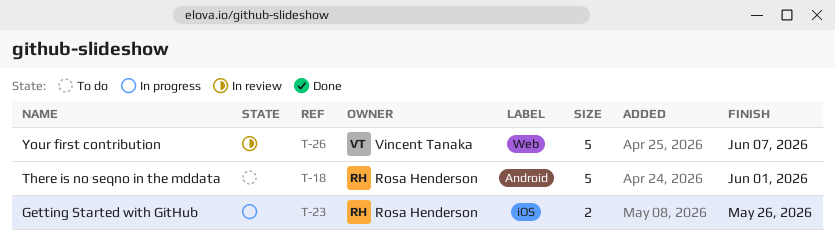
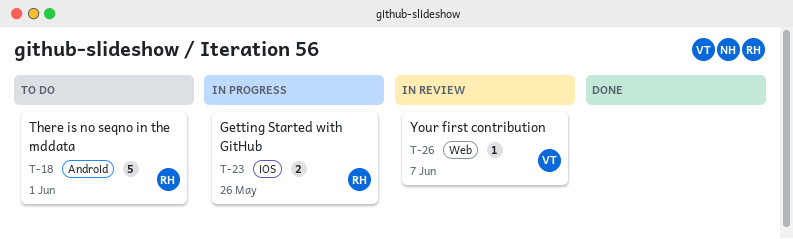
T-26, estimate: 5 -> 1

